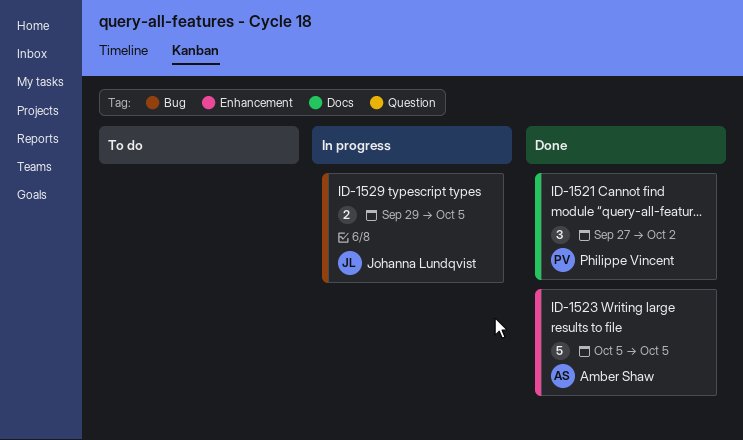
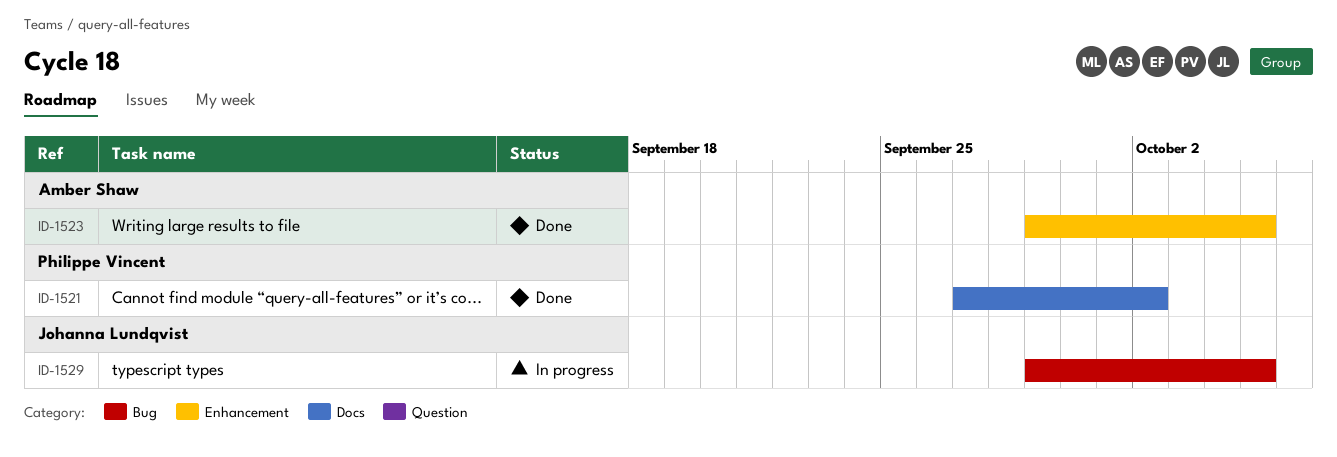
ID-1523, start: Oct 5 -> Sep 29

